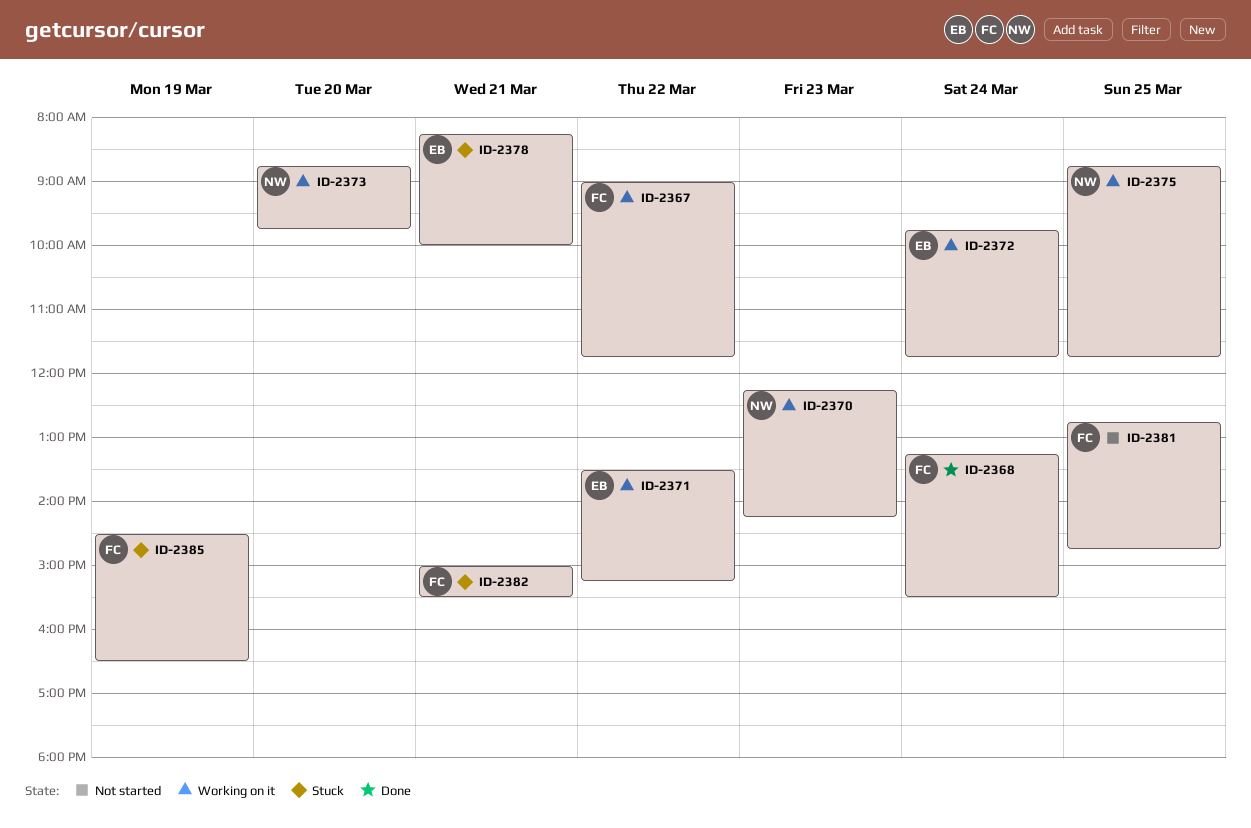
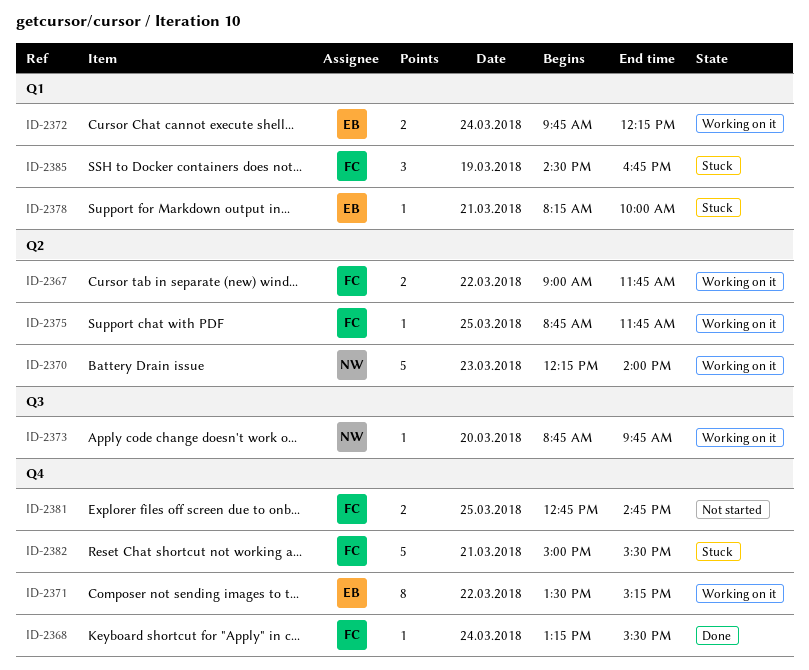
ID-2370, ends: 14:15 -> 14:00
ID-2372, ends: 11:45 -> 12:15
ID-2375, owner: NW -> FC
ID-2385, ends: 16:30 -> 16:45

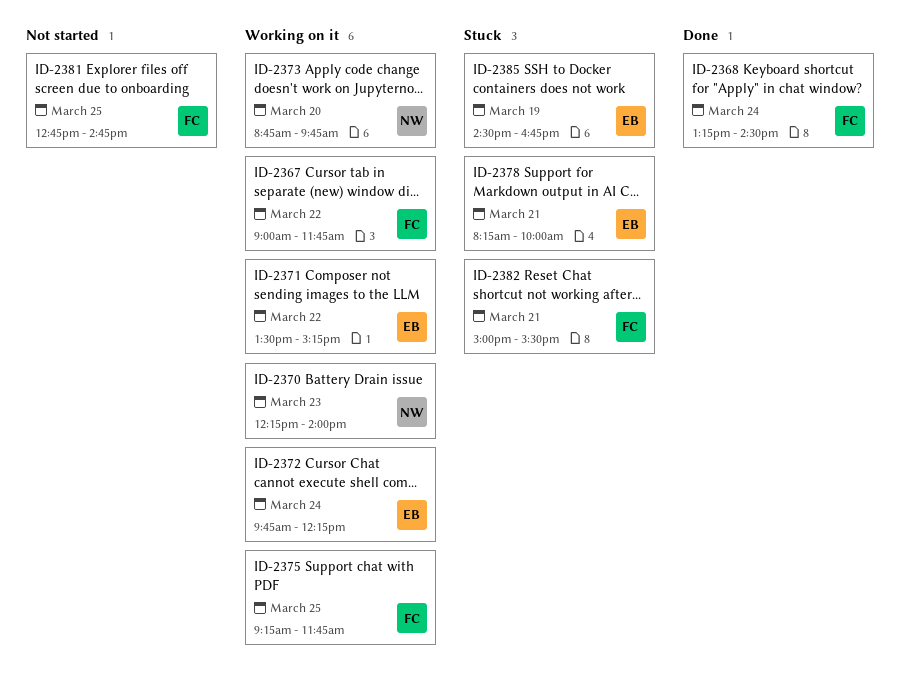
ID-2368, ends: 15:30 -> 14:30
ID-2375, begins: 08:45 -> 09:15
ID-2385, owner: FC -> EB

